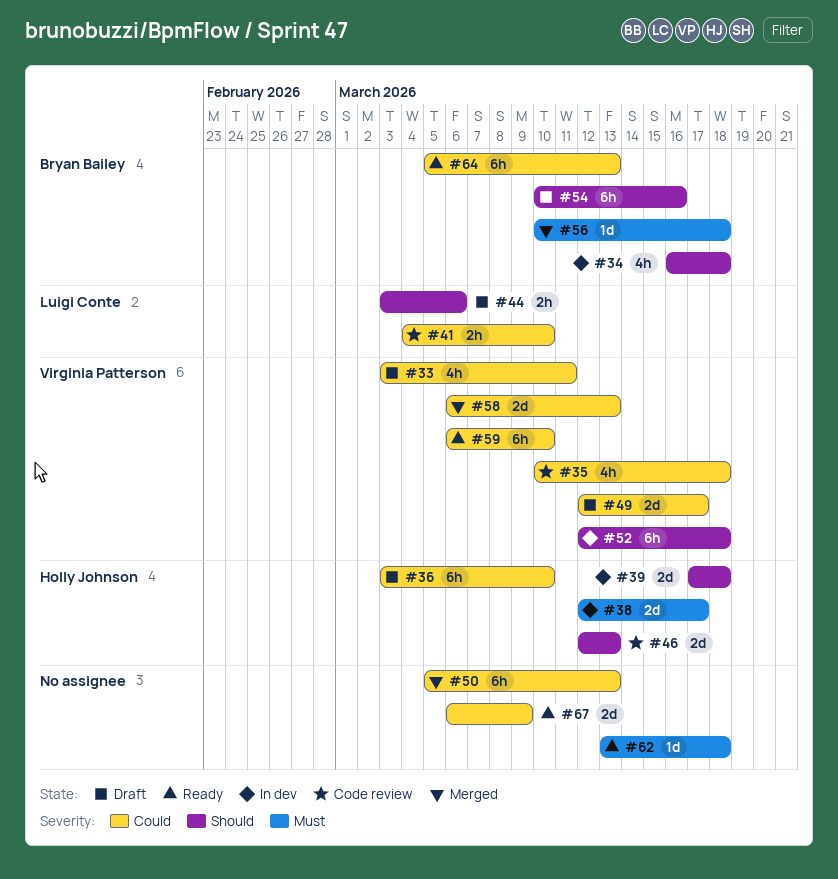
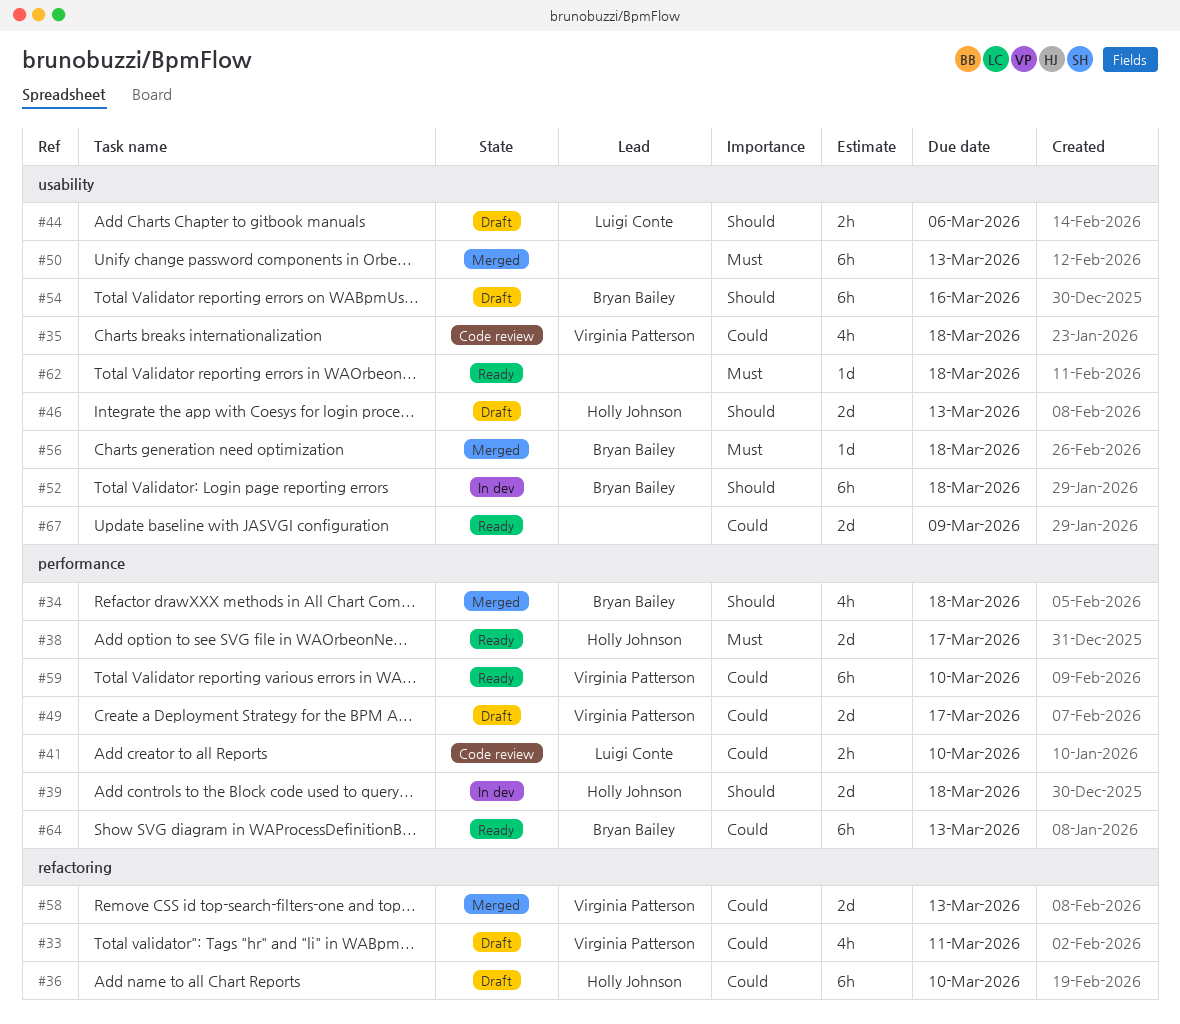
#34, status: In dev -> Merged
#38, status: In dev -> Ready
#46, status: Code review -> Draft
#50, priority: Could -> Must
#52, owner: Virginia Patterson -> Bryan Bailey

